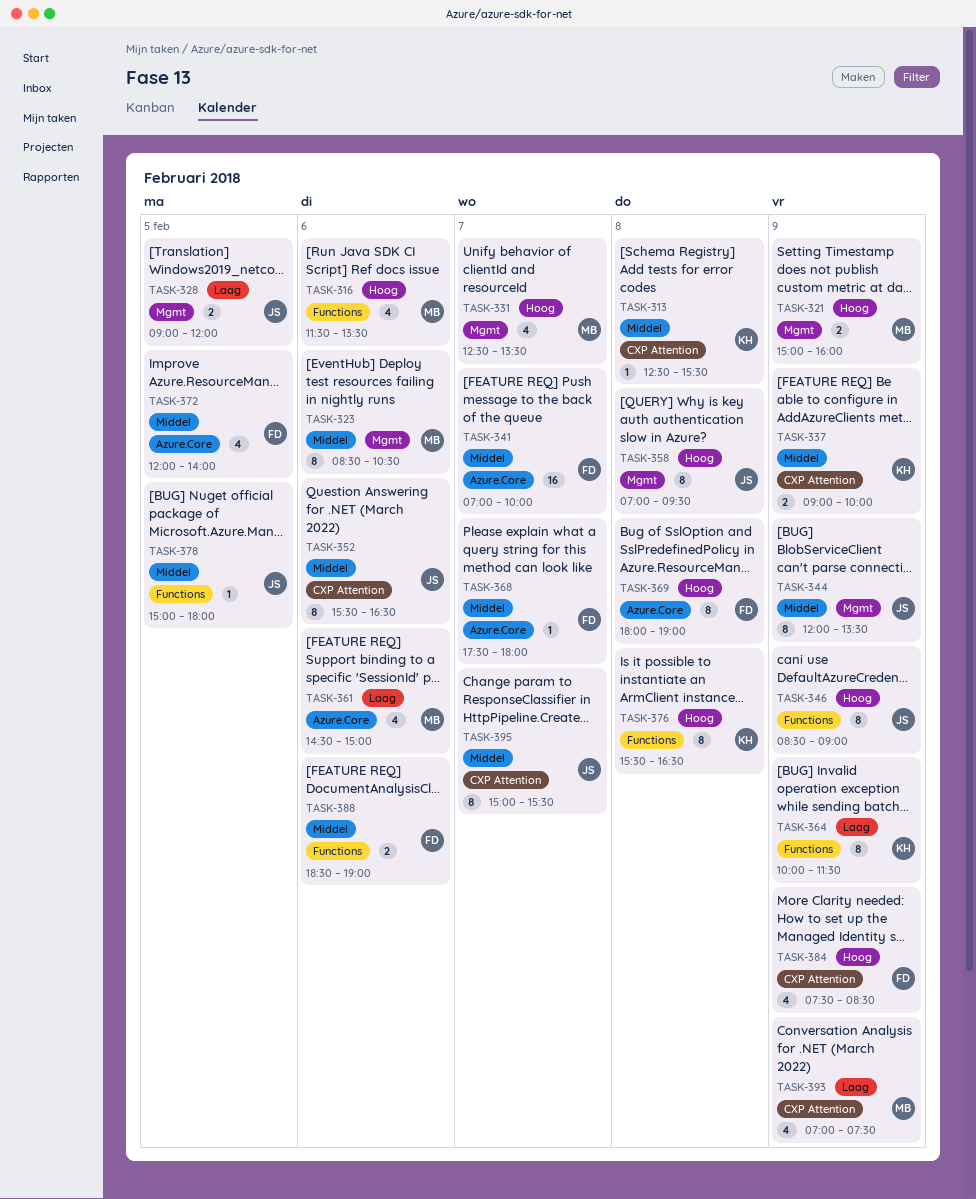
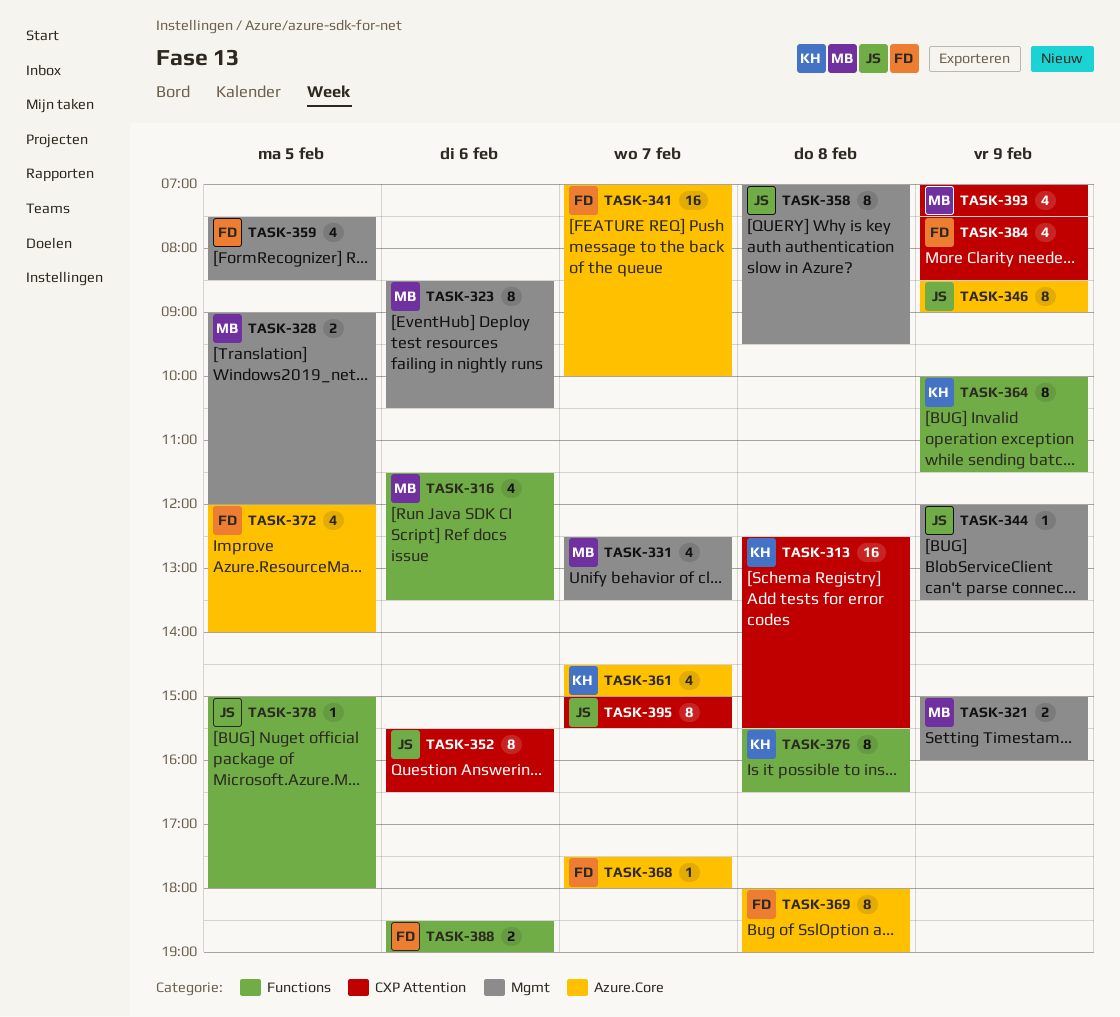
TASK-313, estimate: 1 -> 16
TASK-328, owner: JS -> MB
TASK-337: present -> none
TASK-344, estimate: 8 -> 1
TASK-346, label: Functions -> Azure.Core
TASK-359: none -> present
TASK-361, owner: MB -> KH
TASK-361, day: Feb 6 -> Feb 7

